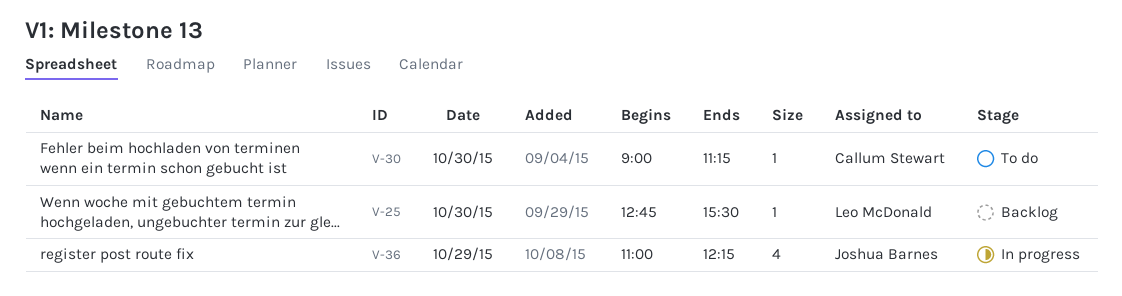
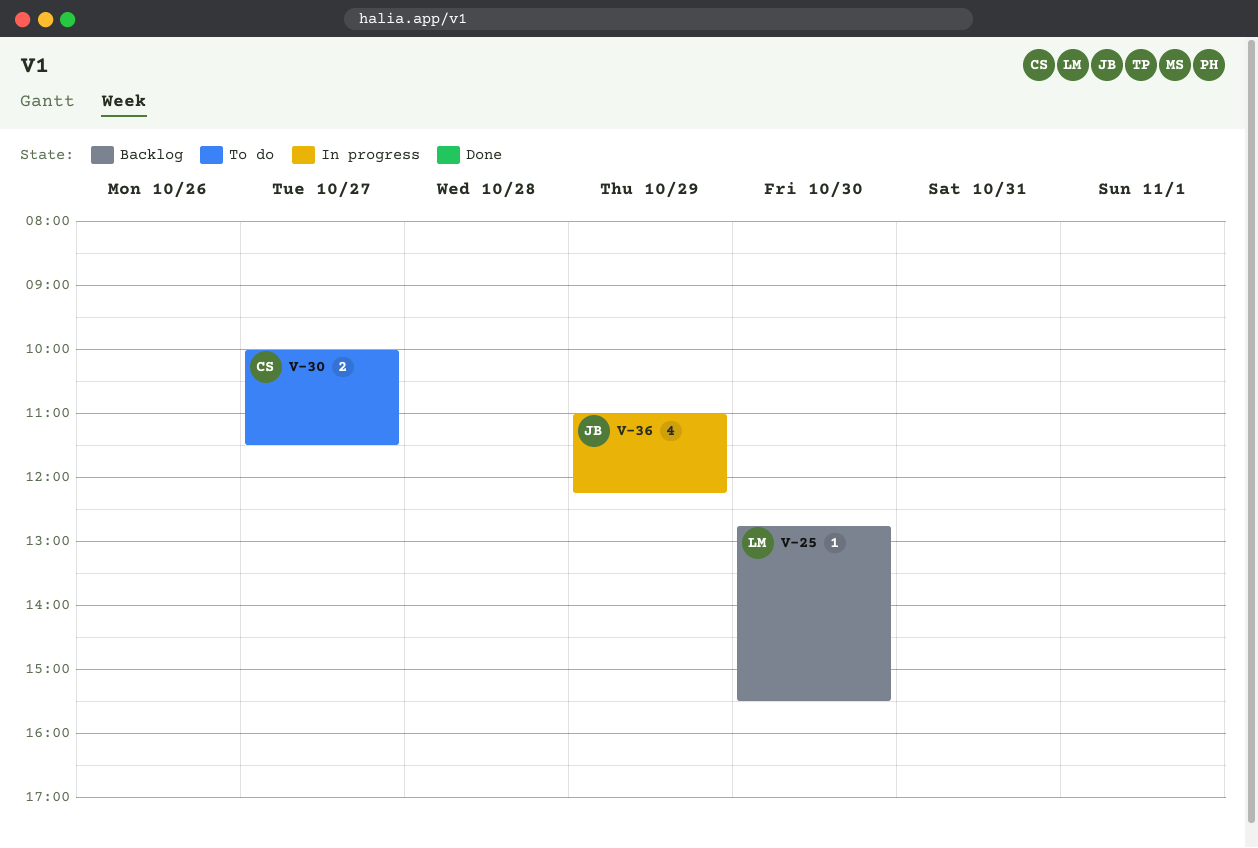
V-30, estimate: 1 -> 2
V-30, day: Oct 30 -> Oct 27
V-30, begins: 09:00 -> 10:00
V-30, ends: 11:15 -> 11:30

